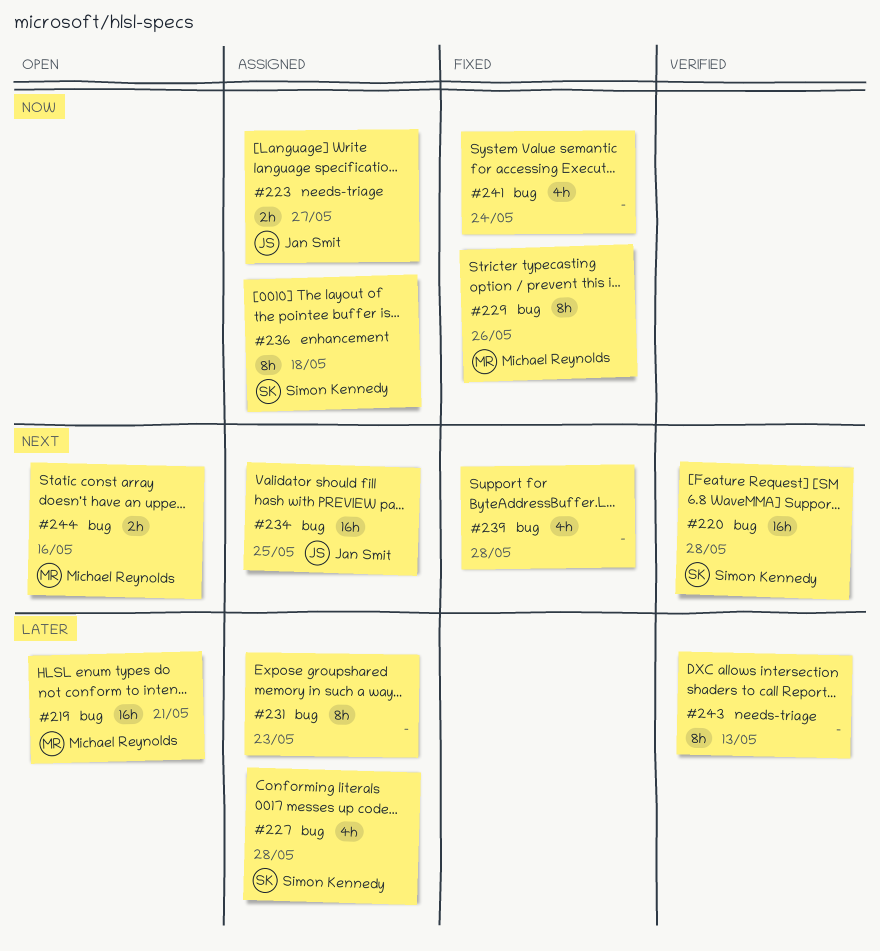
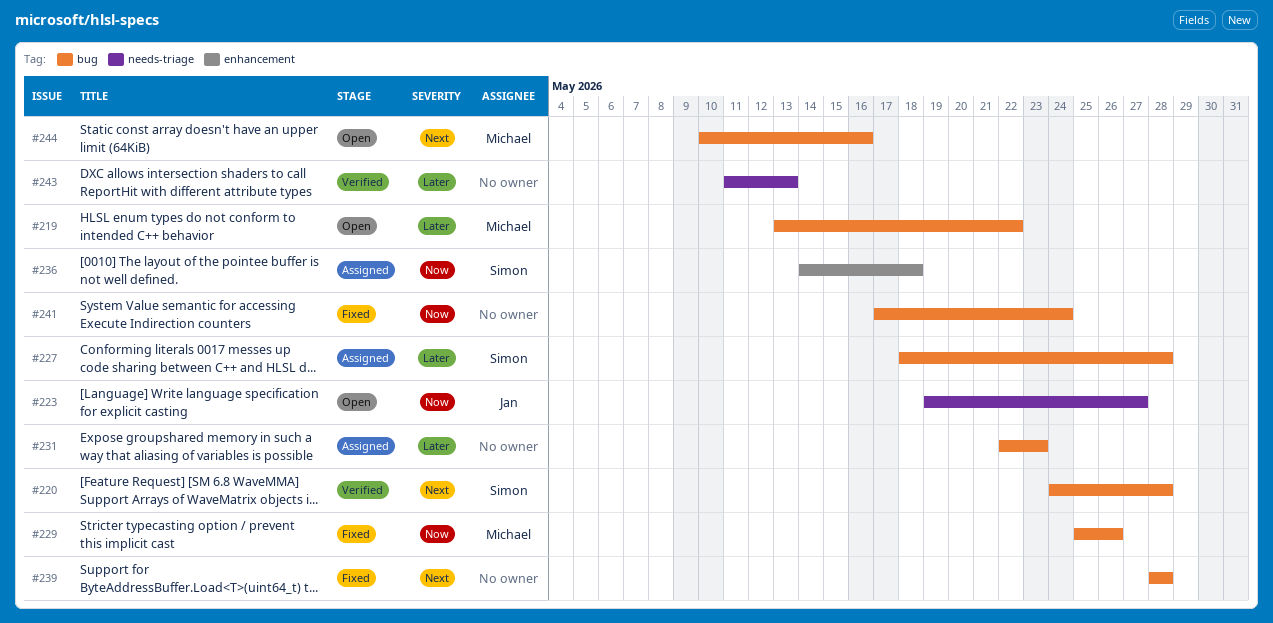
#219, due: May 21 -> May 22
#223, status: Assigned -> Open
#234: present -> none

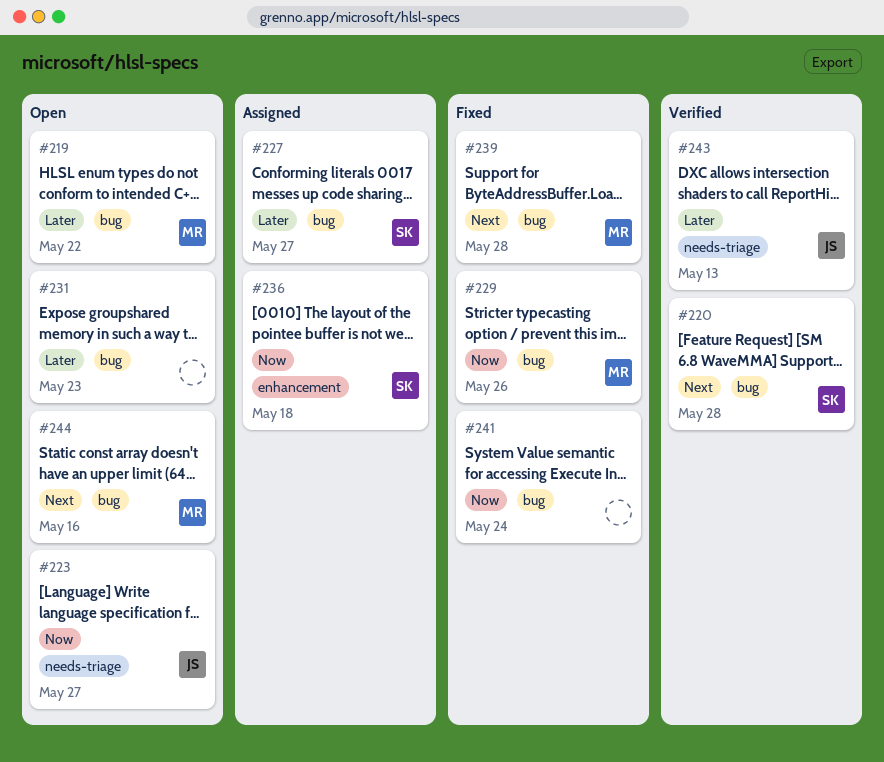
#227, due: May 28 -> May 27
#231, status: Assigned -> Open
#239, owner: none -> Michael
#243, owner: none -> Jan

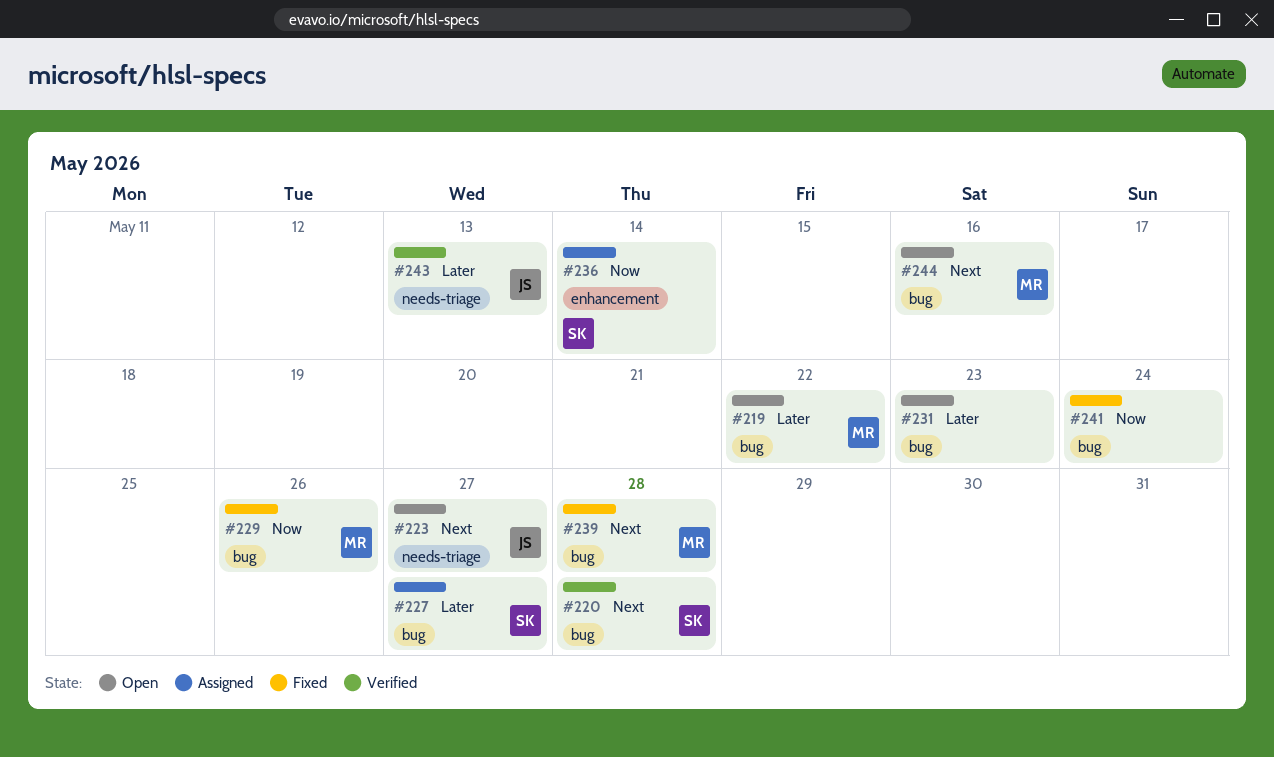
#223, priority: Now -> Next
#236, due: May 18 -> May 14

